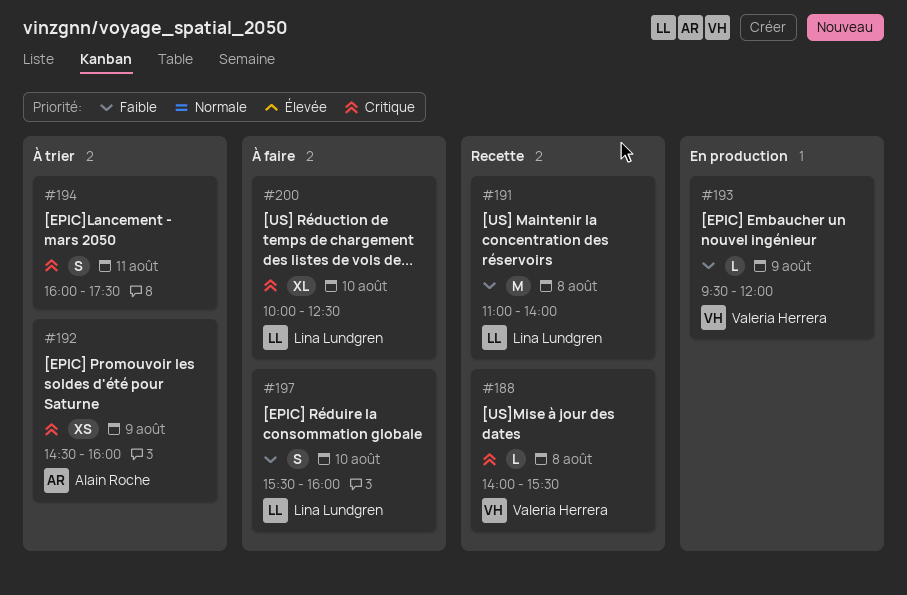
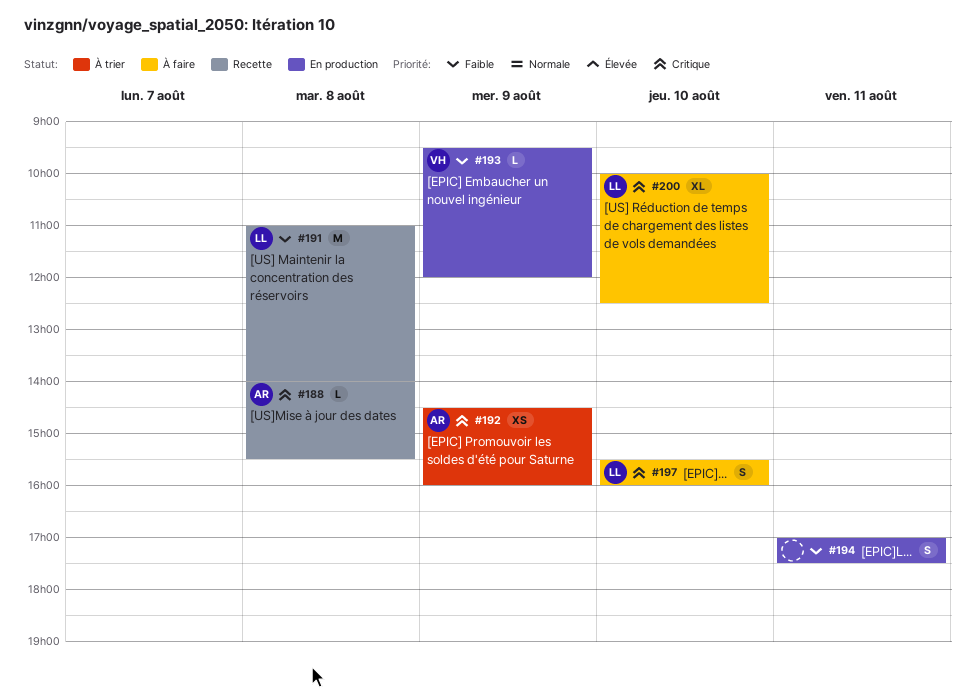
#188, owner: Valeria Herrera -> Alain Roche
#194, status: À trier -> En production
#194, priority: Critique -> Faible
#194, begins: 16:00 -> 17:00
#197, priority: Faible -> Critique

